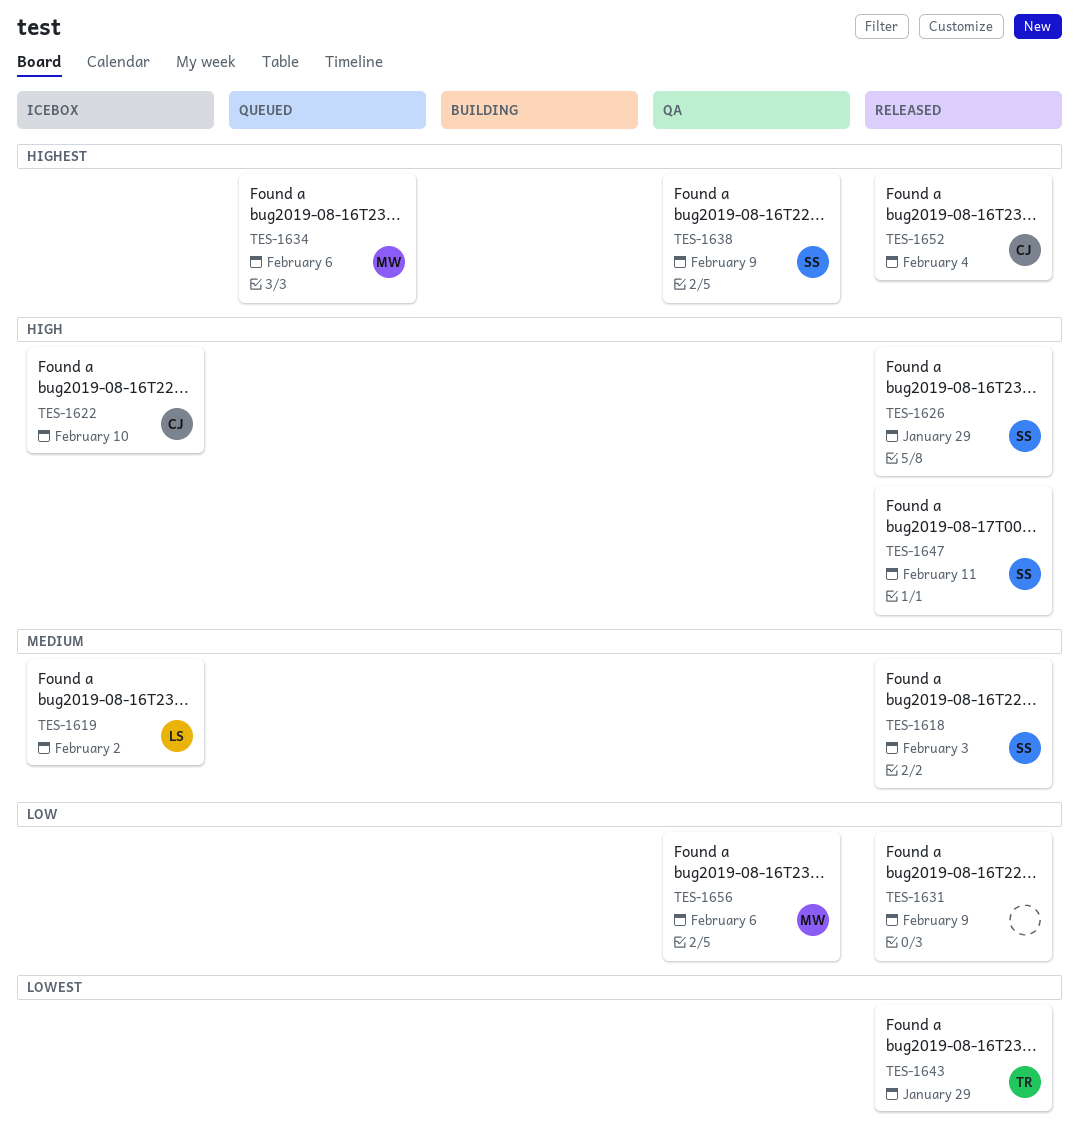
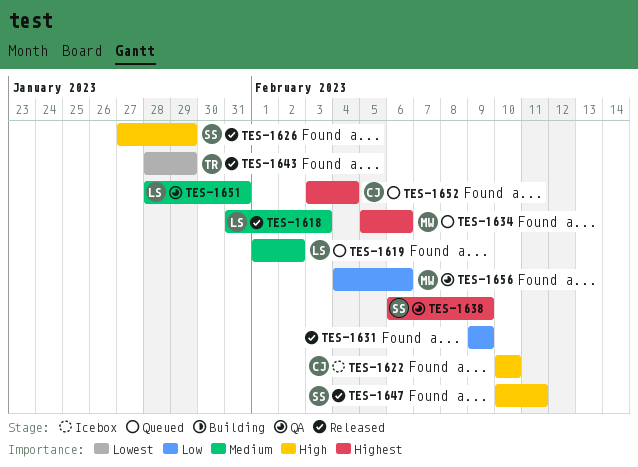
TES-1618, owner: SS -> LS
TES-1619, status: Icebox -> Queued
TES-1651: none -> present
TES-1652, status: Released -> Queued

